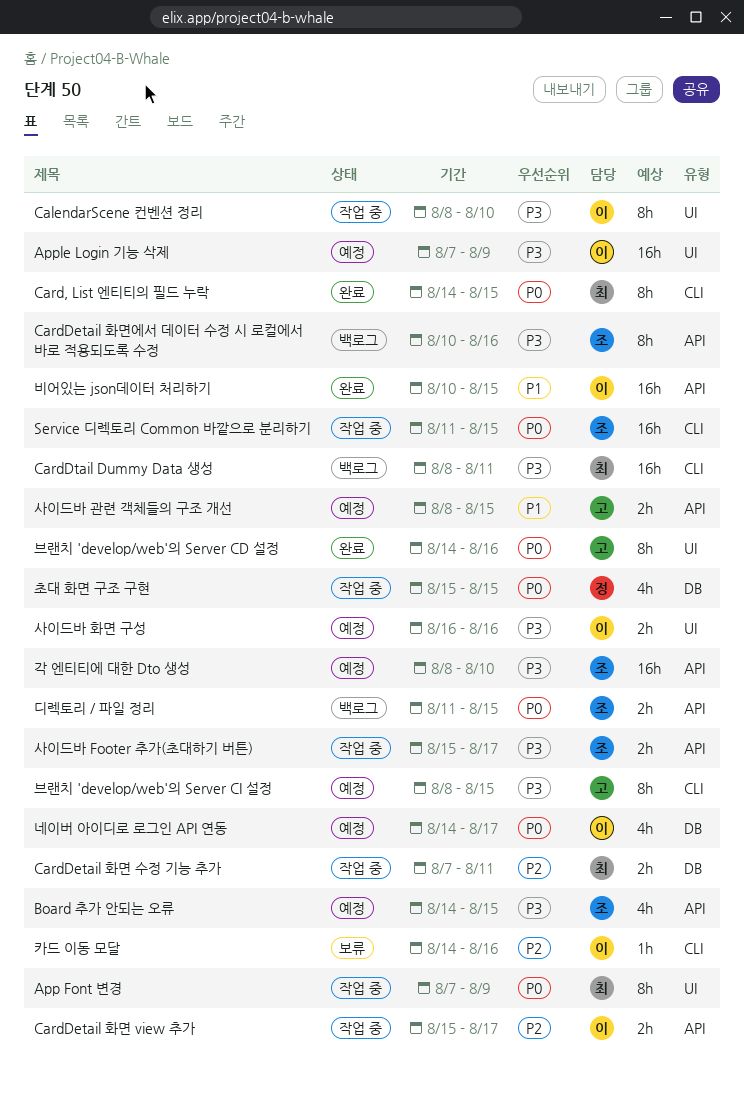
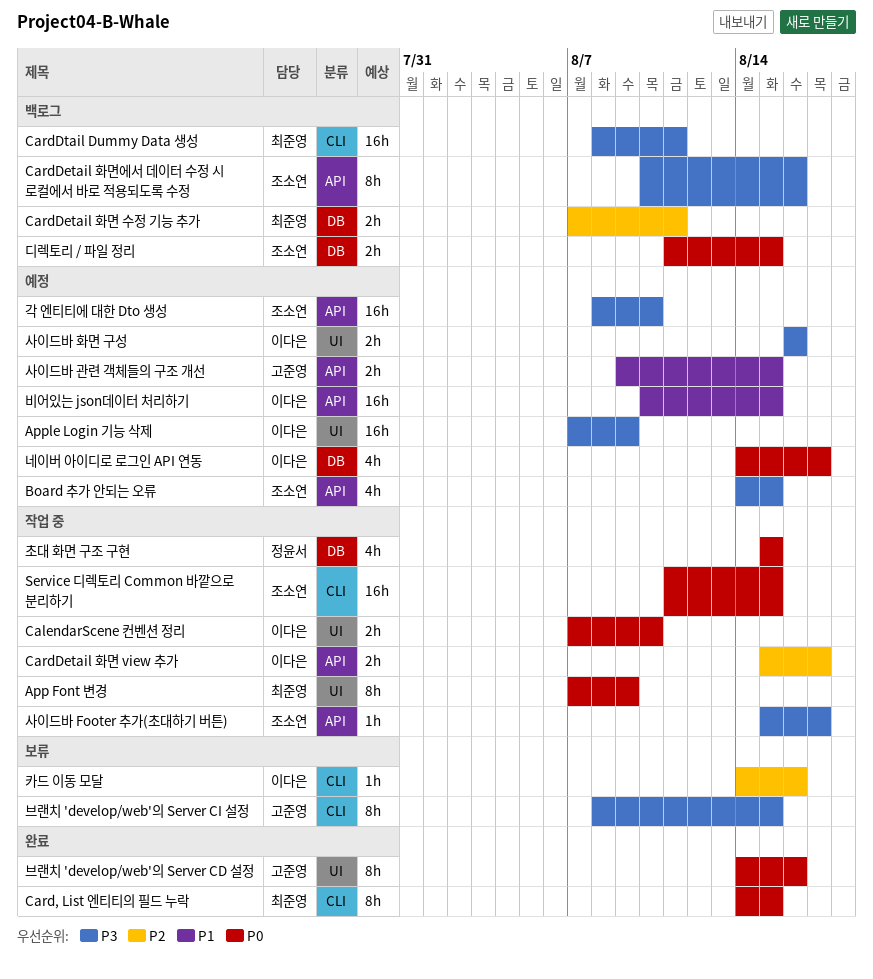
CalendarScene 컨벤션 정리, priority: P3 -> P0
CalendarScene 컨벤션 정리, estimate: 8h -> 2h
CalendarScene 컨벤션 정리, start: Aug 8 -> Aug 7
CardDetail 화면 수정 기능 추가, status: 작업 중 -> 백로그
디렉토리 / 파일 정리, label: API -> DB
브랜치 'develop/web'의 Server CI 설정, status: 예정 -> 보류
비어있는 json데이터 처리하기, status: 완료 -> 예정
사이드바 Footer 추가(초대하기 버튼), estimate: 2h -> 1h
사이드바 관련 객체들의 구조 개선, start: Aug 8 -> Aug 9

